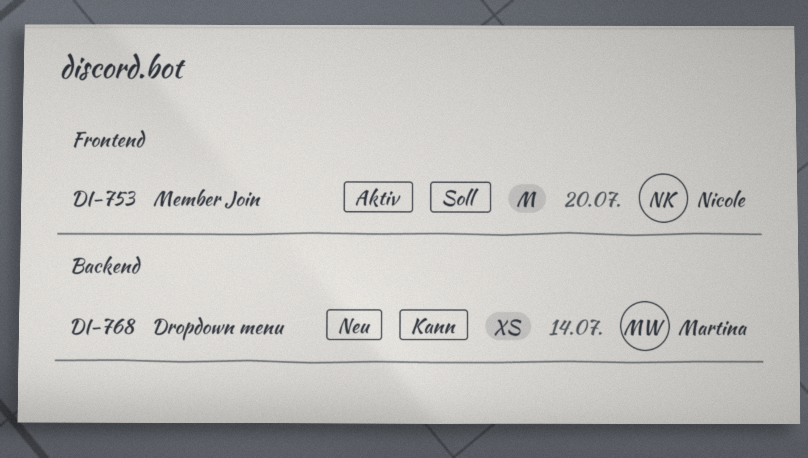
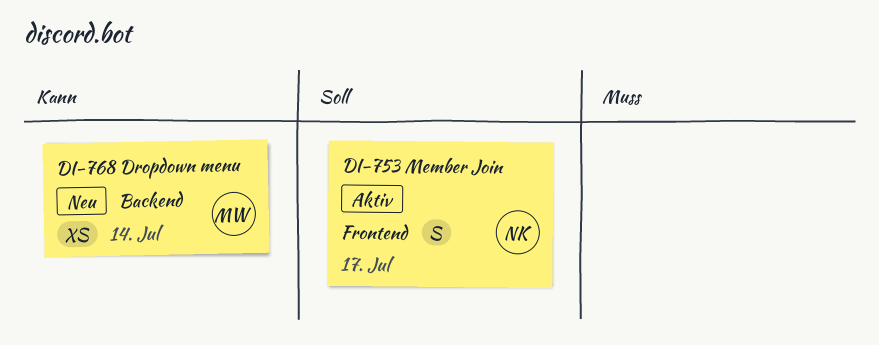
DI-753, estimate: M -> S
DI-753, due: Jul 20 -> Jul 17

